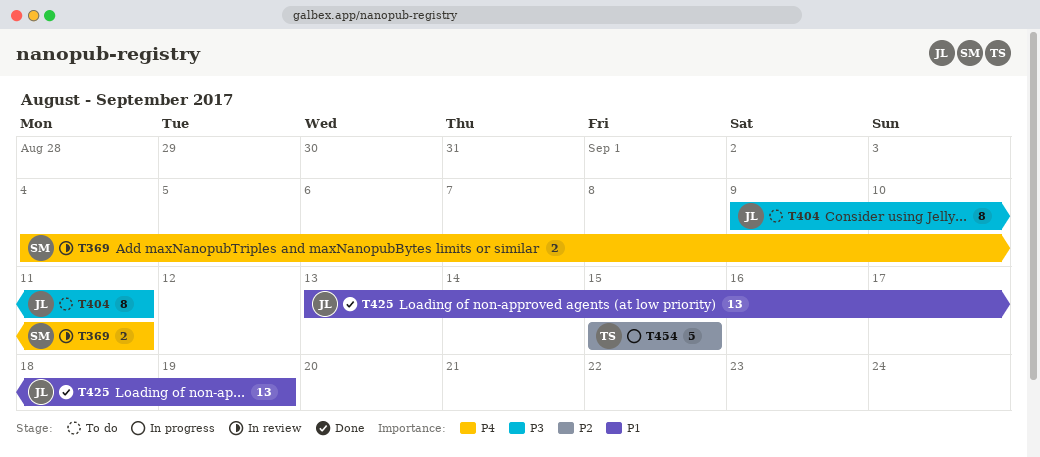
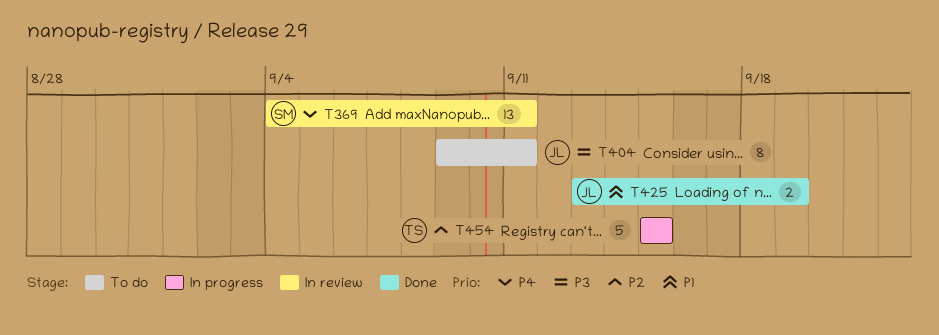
T369, estimate: 2 -> 13
T425, estimate: 13 -> 2

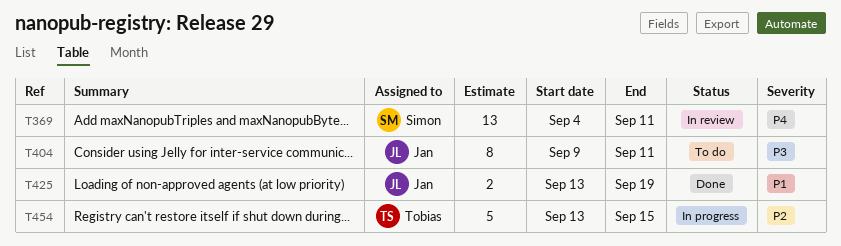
T454, start: Sep 15 -> Sep 13

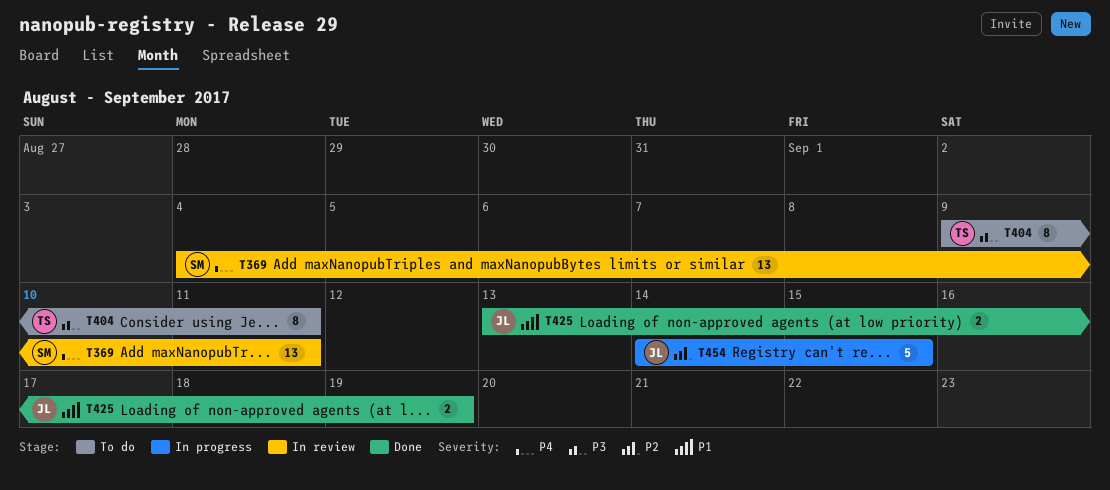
T404, owner: Jan -> Tobias
T454, owner: Tobias -> Jan
T454, start: Sep 13 -> Sep 14

